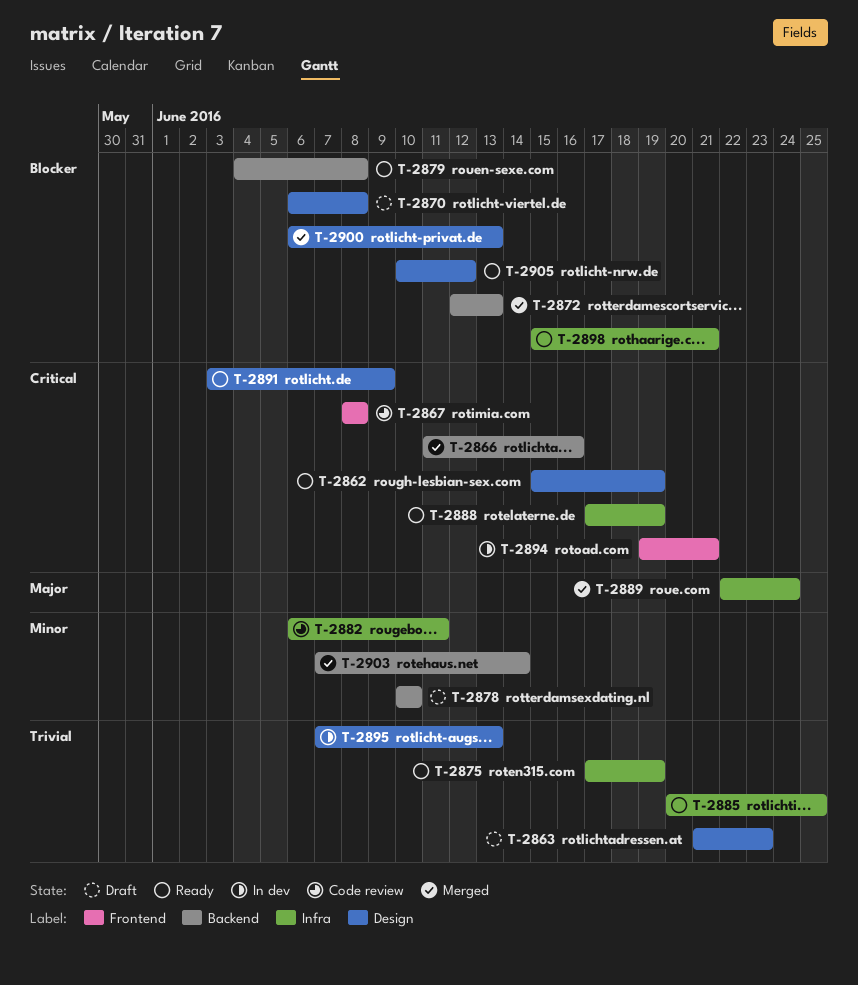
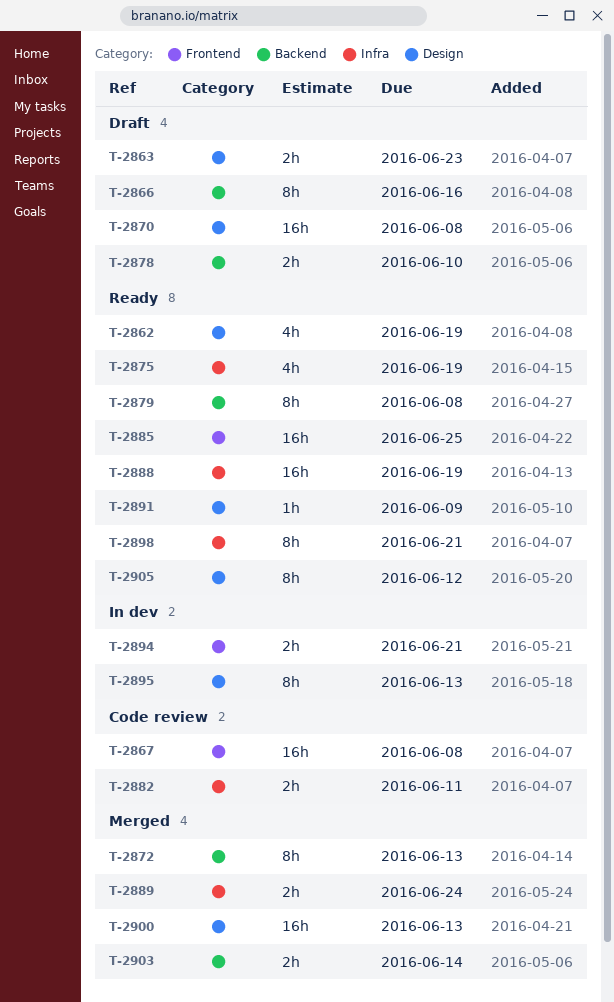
T-2866, status: Merged -> Draft
T-2885, label: Infra -> Frontend

